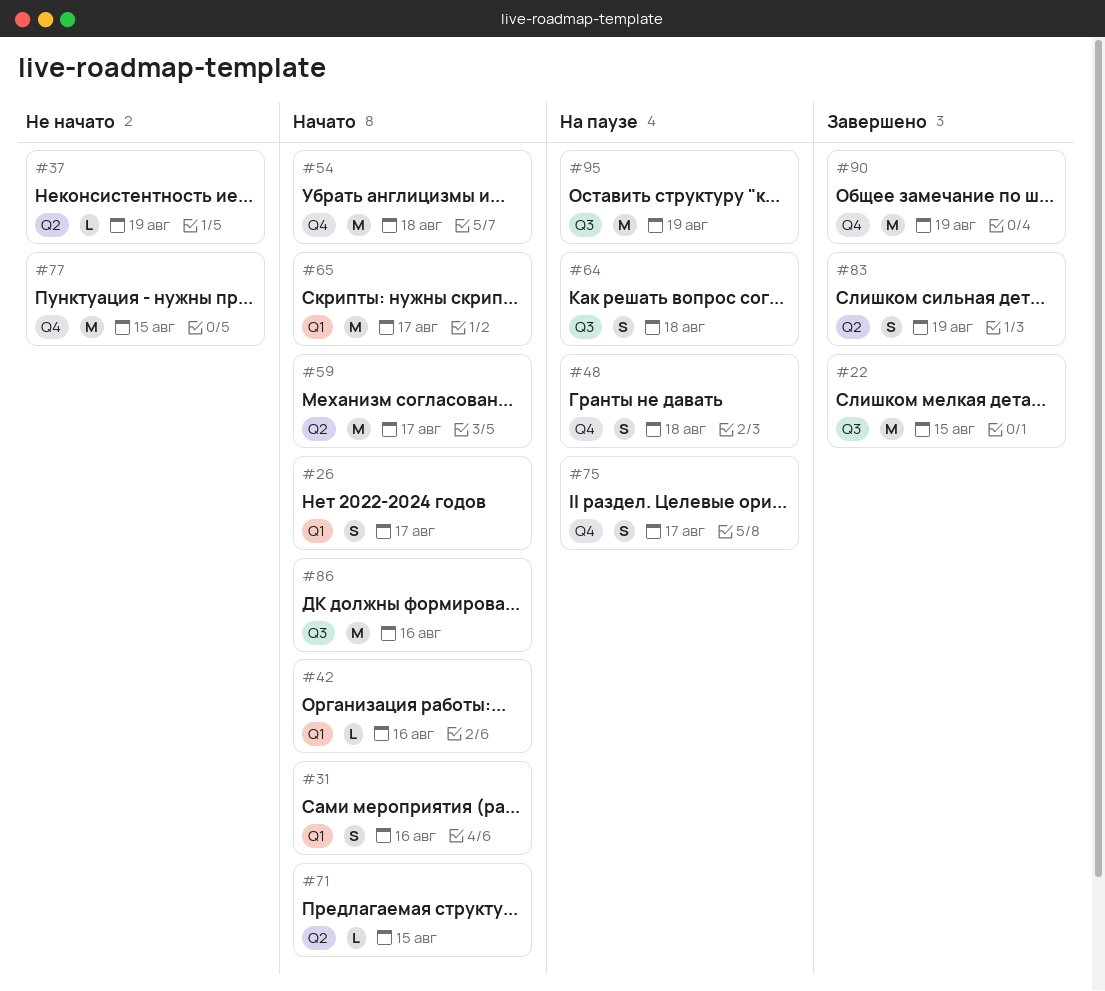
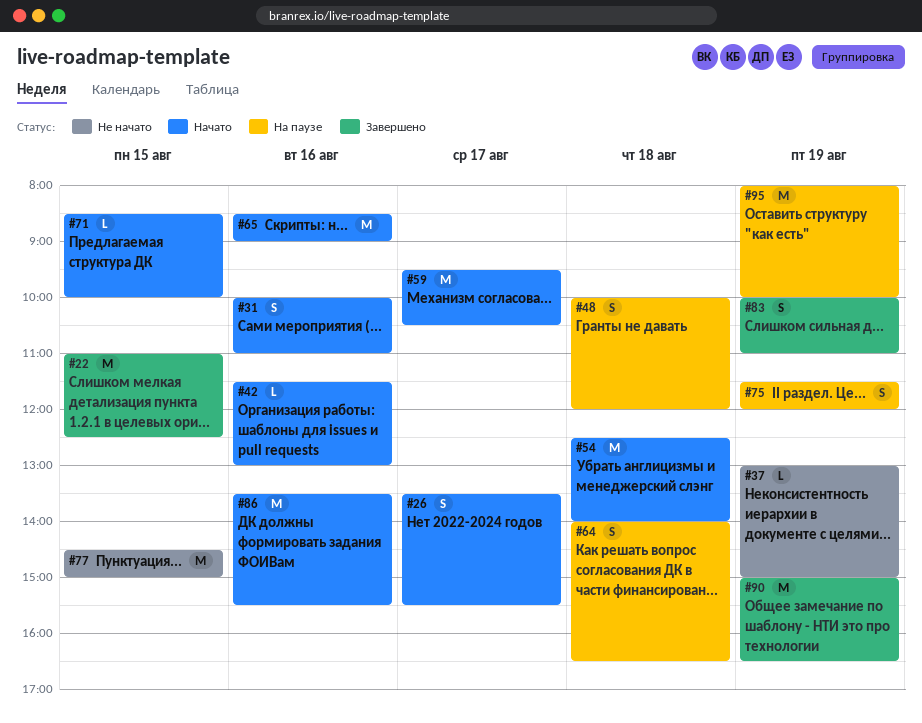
#65, day: Aug 17 -> Aug 16
#75, day: Aug 17 -> Aug 19

